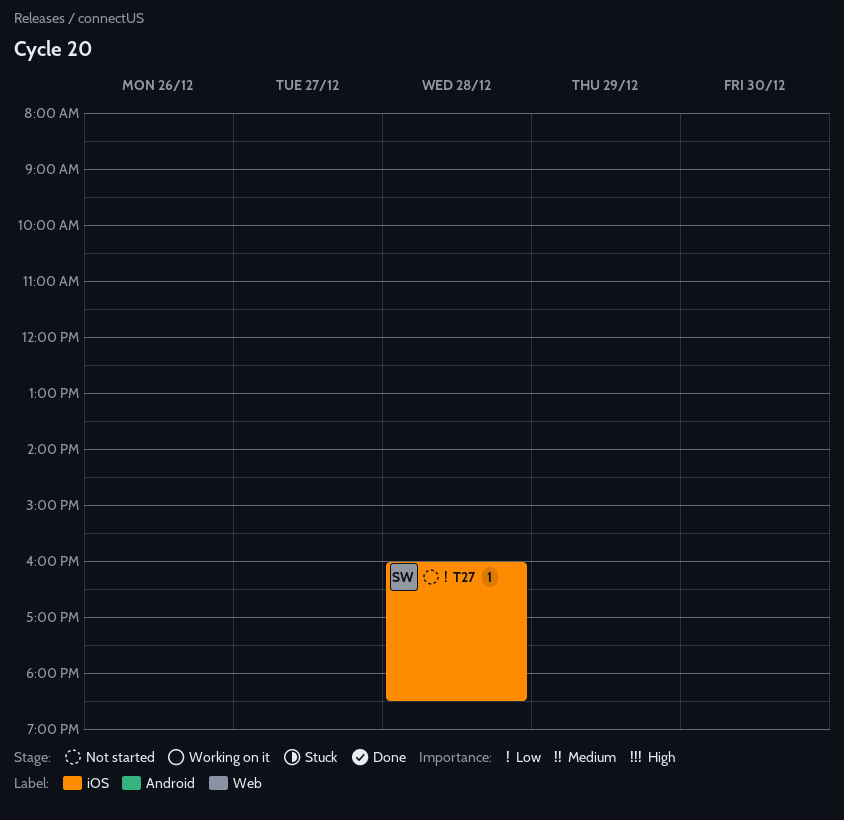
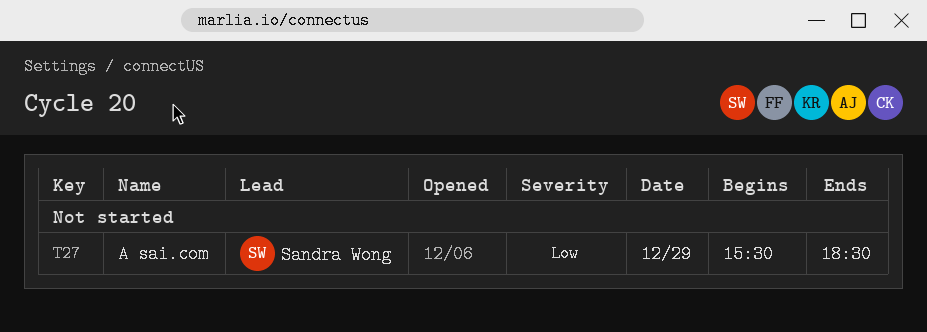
T27, day: Dec 28 -> Dec 29
T27, begins: 16:00 -> 15:30

